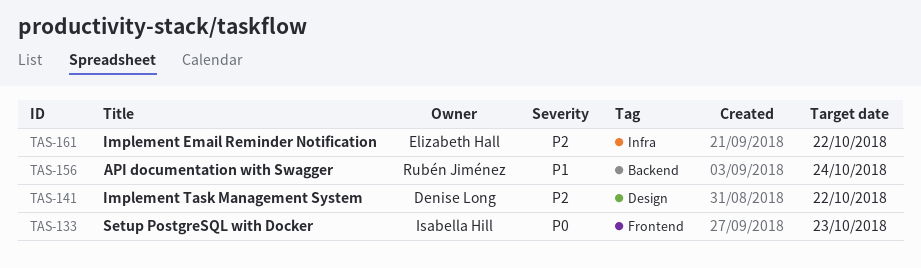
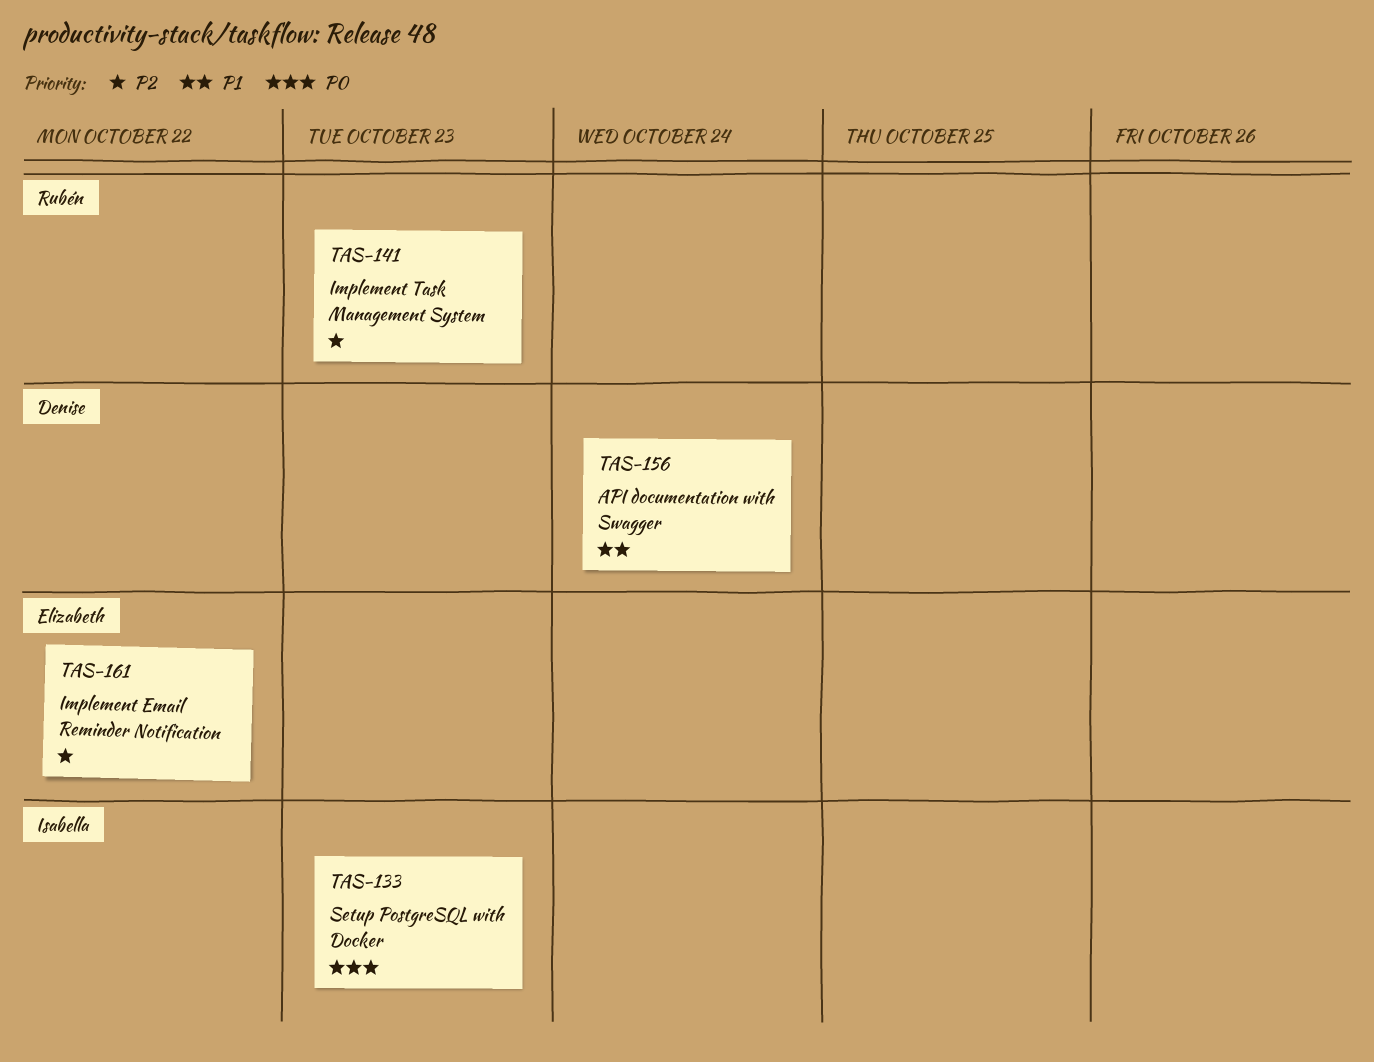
TAS-141, owner: Denise Long -> Rubén Jiménez
TAS-141, due: Oct 22 -> Oct 23
TAS-156, owner: Rubén Jiménez -> Denise Long

